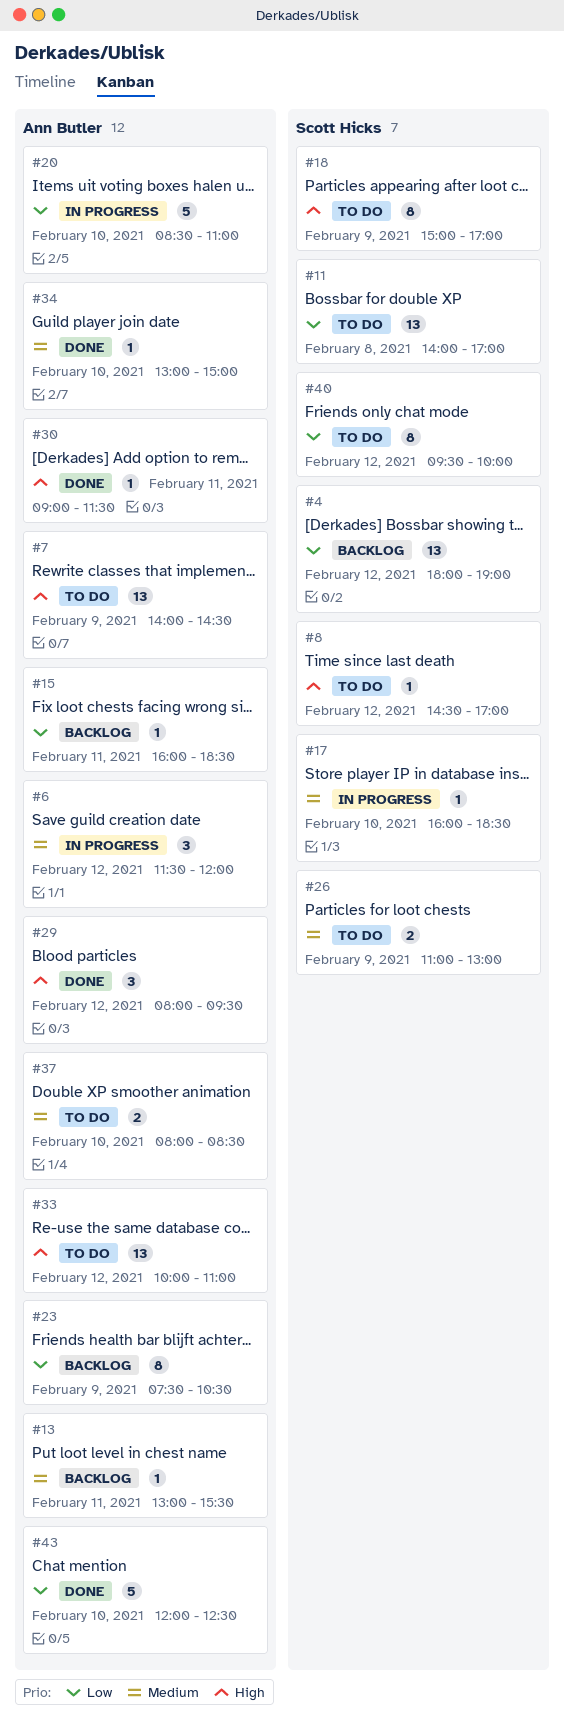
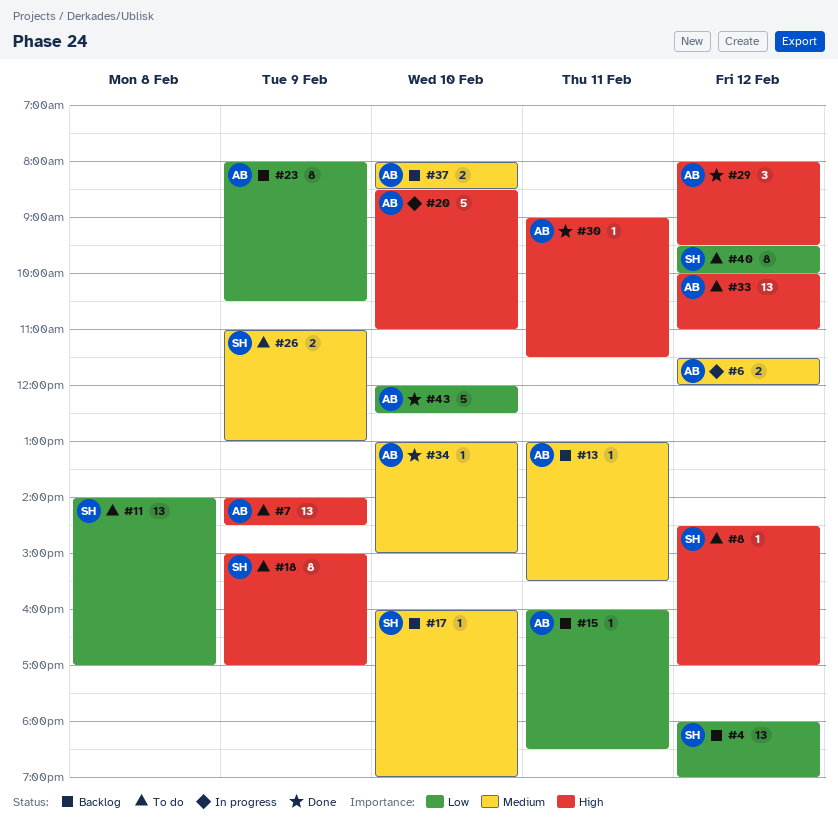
#6, estimate: 3 -> 2
#17, status: In progress -> Backlog
#17, ends: 18:30 -> 19:00
#20, priority: Low -> High
#23, begins: 07:30 -> 08:00
#37, status: To do -> Backlog

